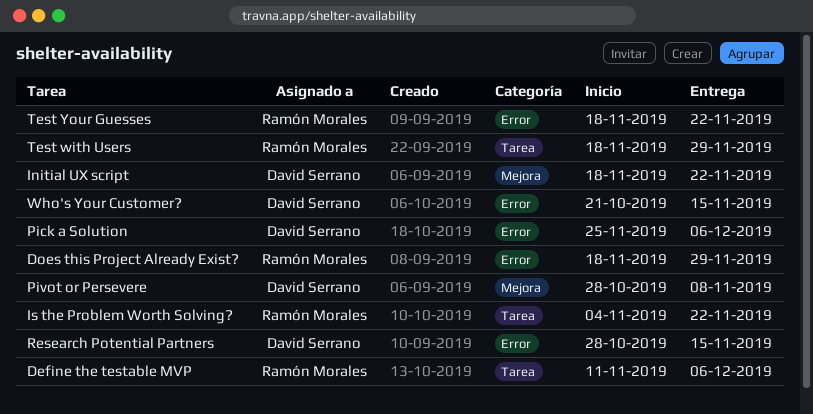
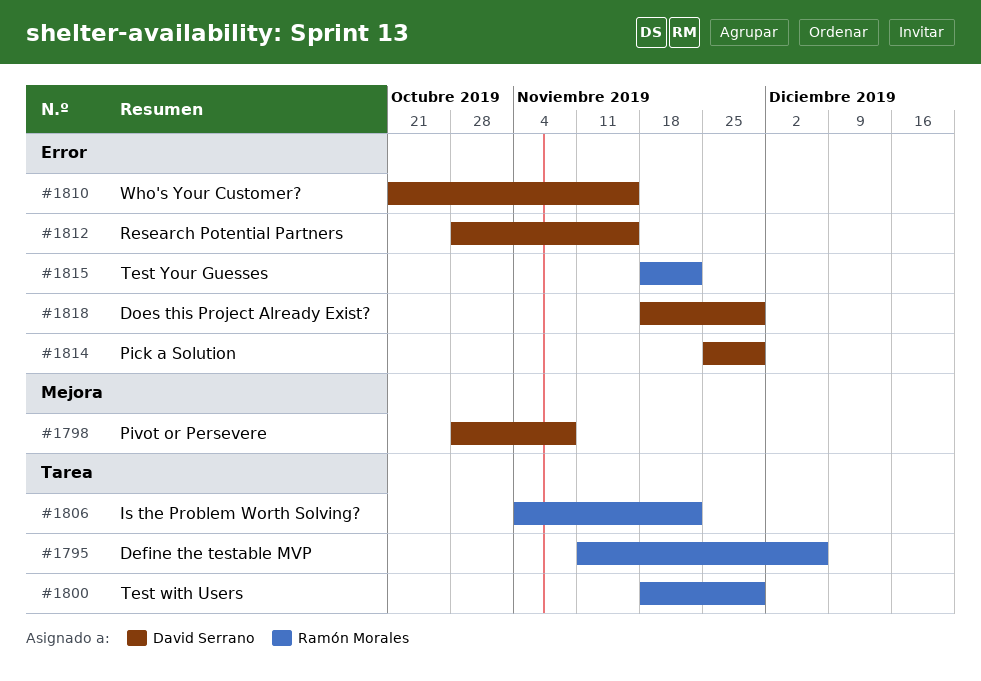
Does this Project Already Exist?, owner: Ramón Morales -> David Serrano
Initial UX script: present -> none
Pick a Solution, due: Dec 6 -> Nov 29

